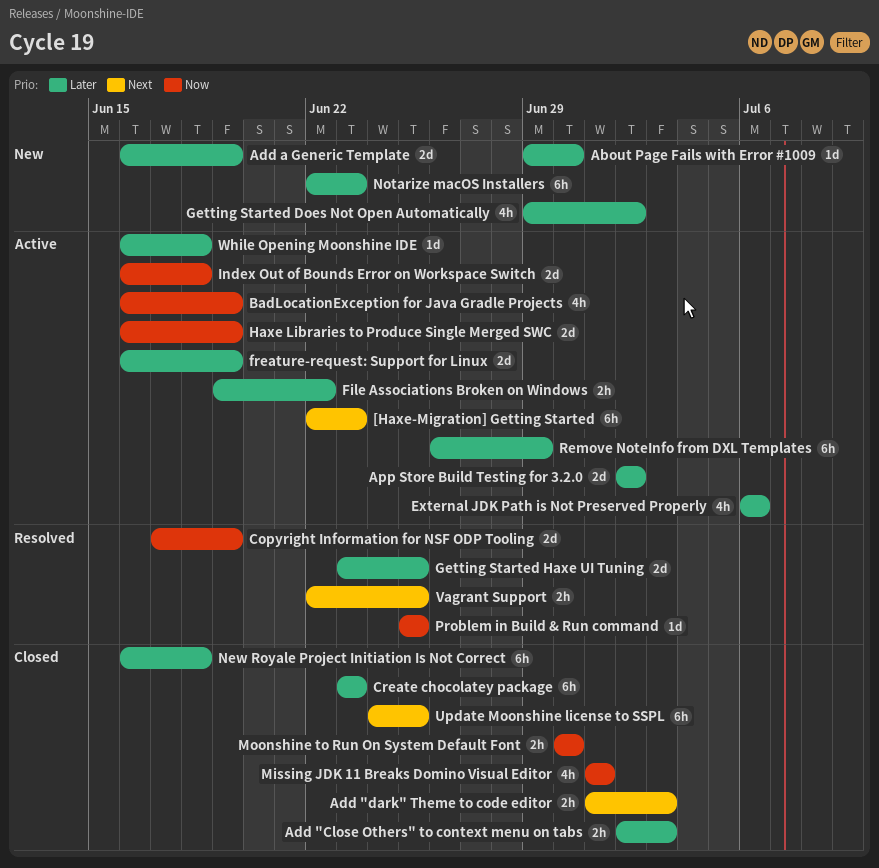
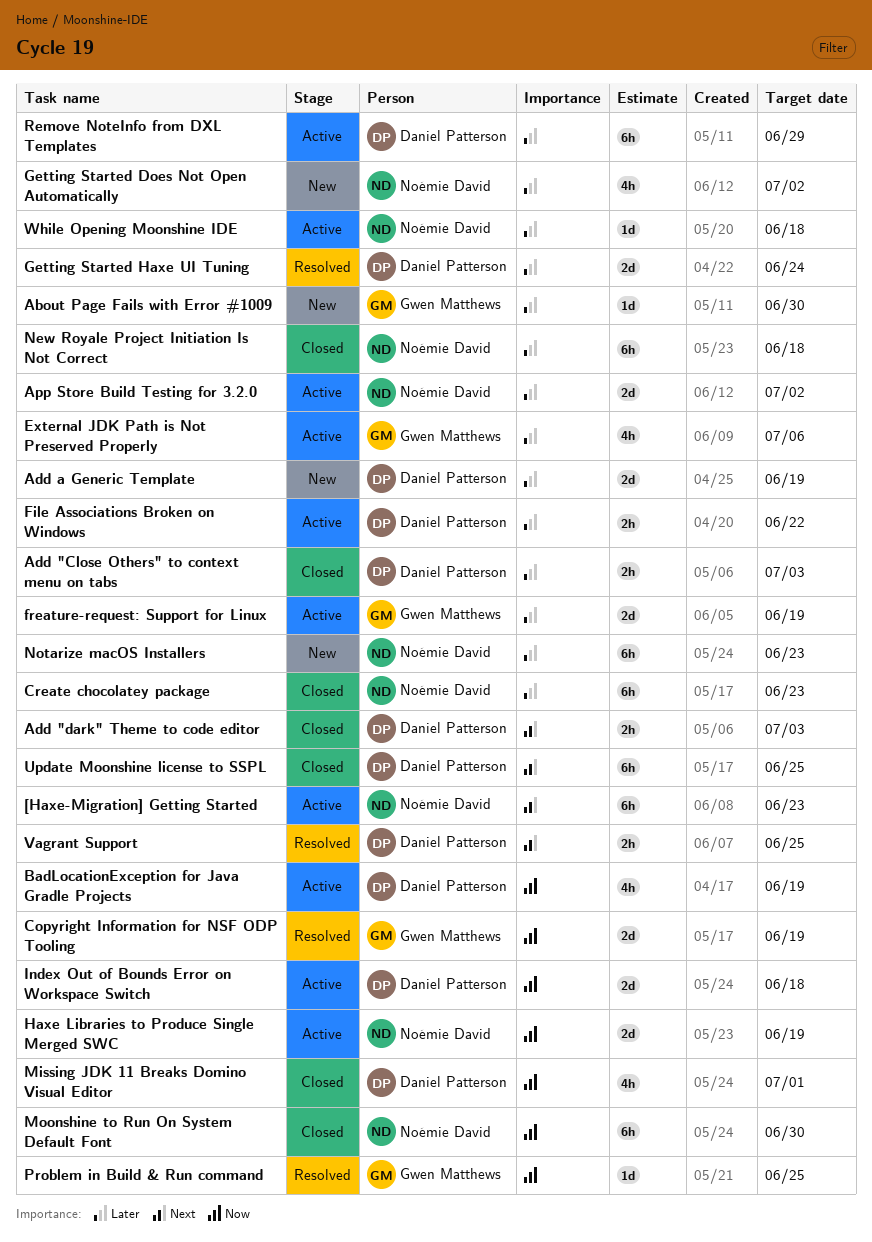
Getting Started Haxe UI Tuning, due: Jun 25 -> Jun 24
Moonshine to Run On System Default Font, estimate: 2h -> 6h

